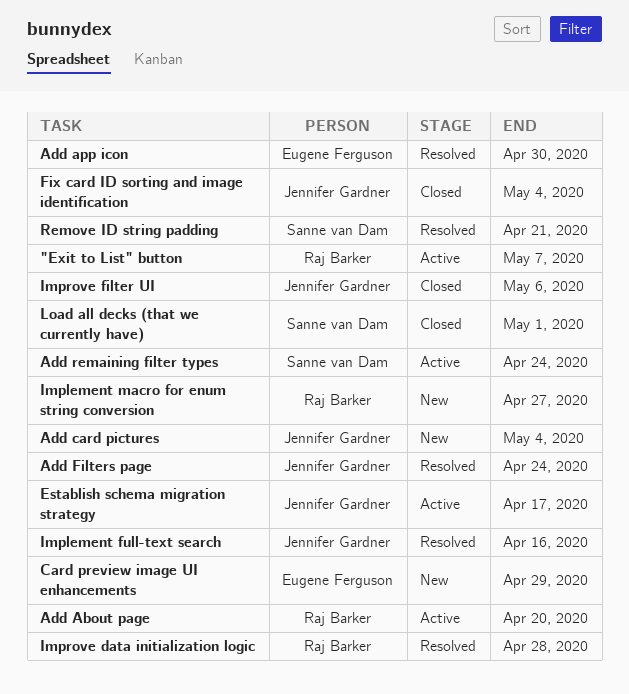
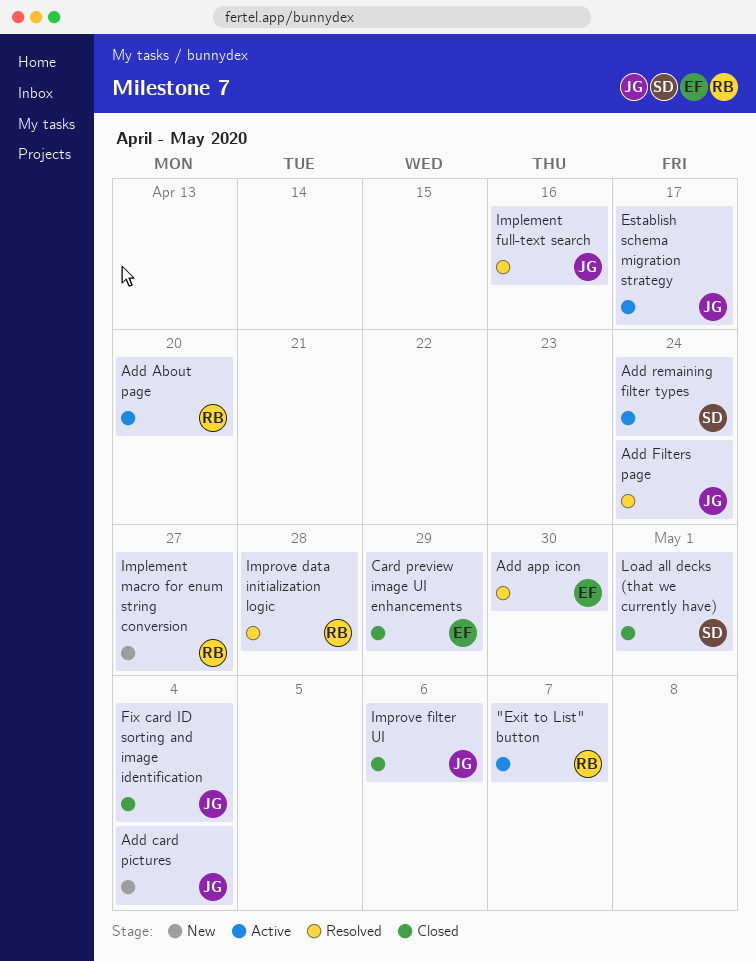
Card preview image UI enhancements, status: New -> Closed
Remove ID string padding: present -> none

